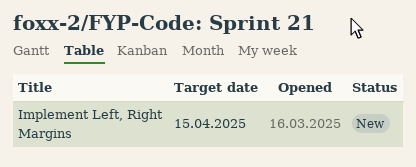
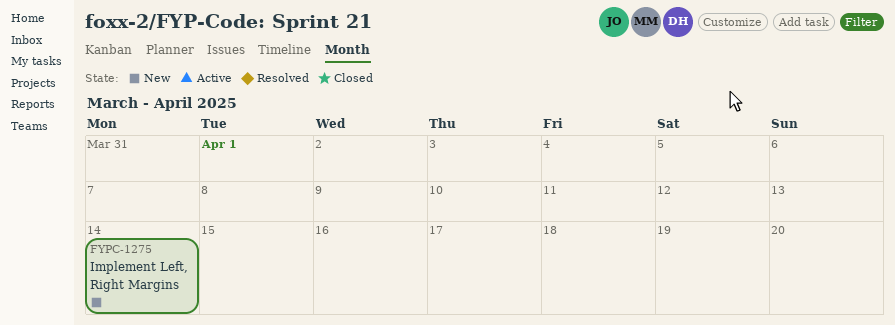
Implement Left, Right Margins, due: Apr 15 -> Apr 14

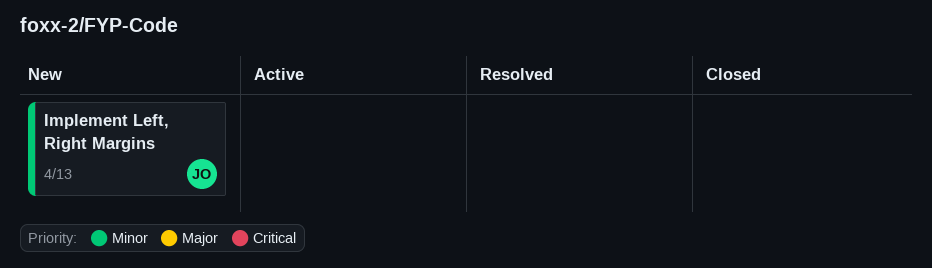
Implement Left, Right Margins, due: Apr 14 -> Apr 13

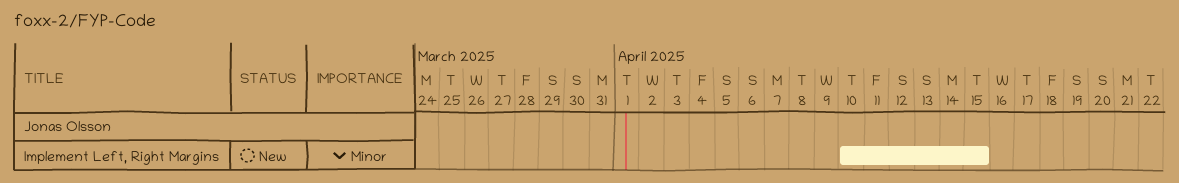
Implement Left, Right Margins, due: Apr 13 -> Apr 15

